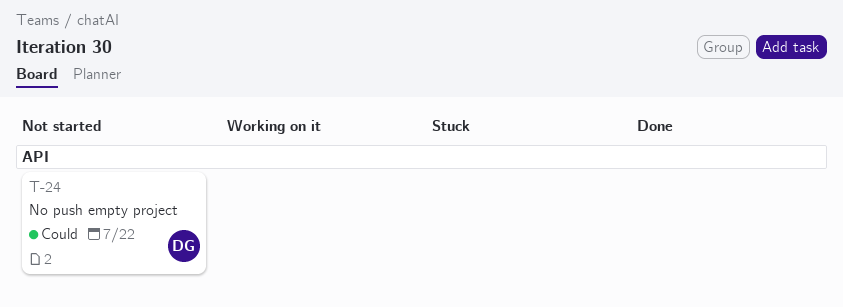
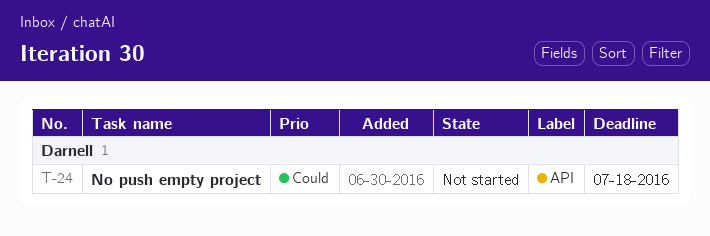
T-24, due: Jul 22 -> Jul 18

